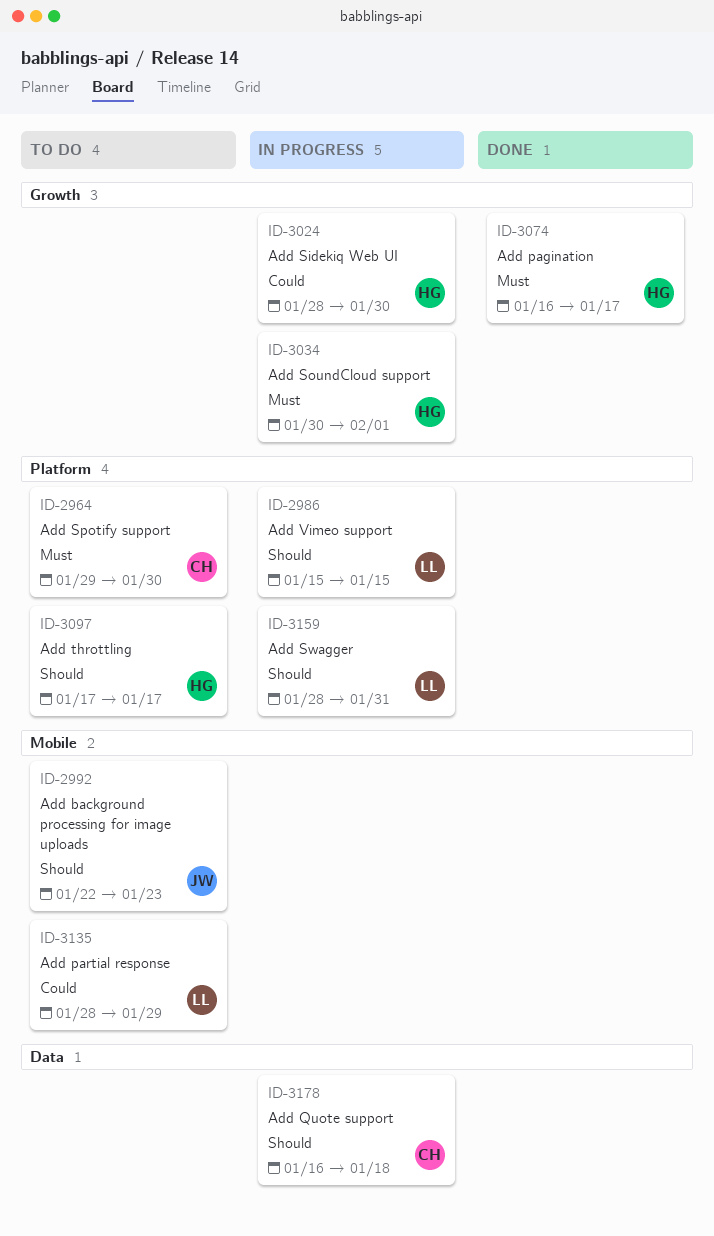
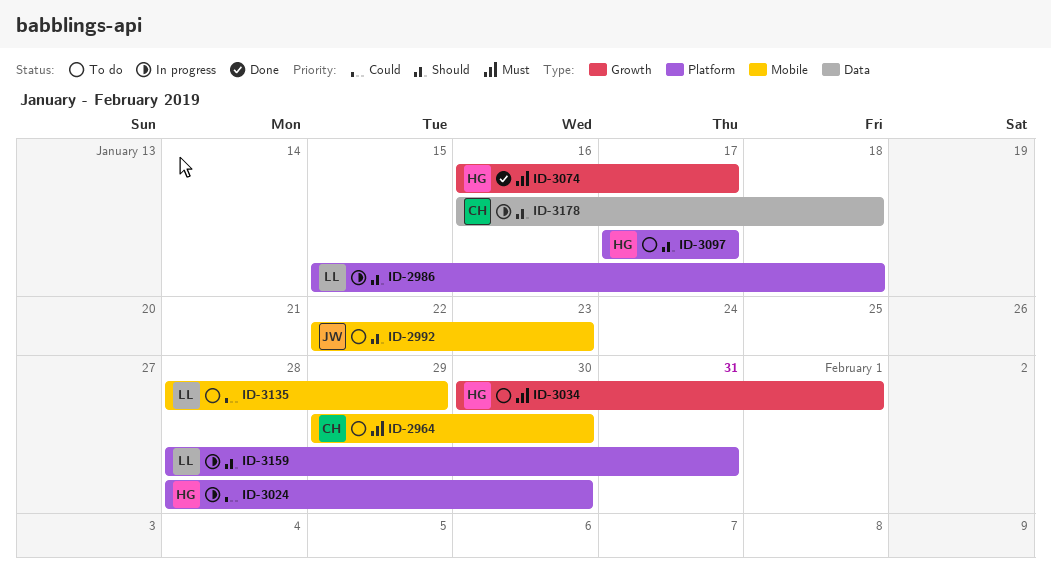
ID-2964, label: Platform -> Mobile
ID-2986, due: Jan 15 -> Jan 18
ID-3024, label: Growth -> Platform
ID-3034, status: In progress -> To do

